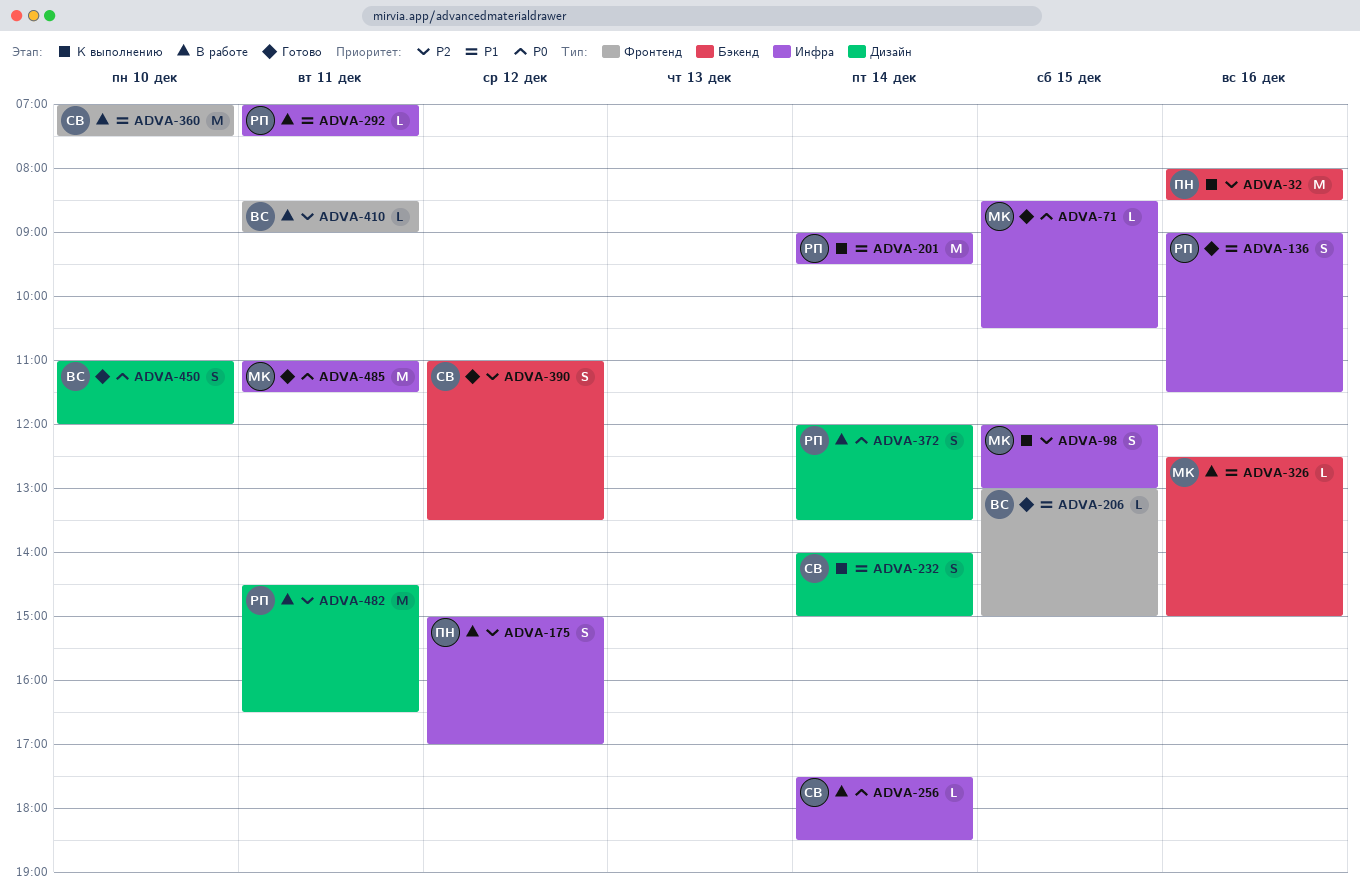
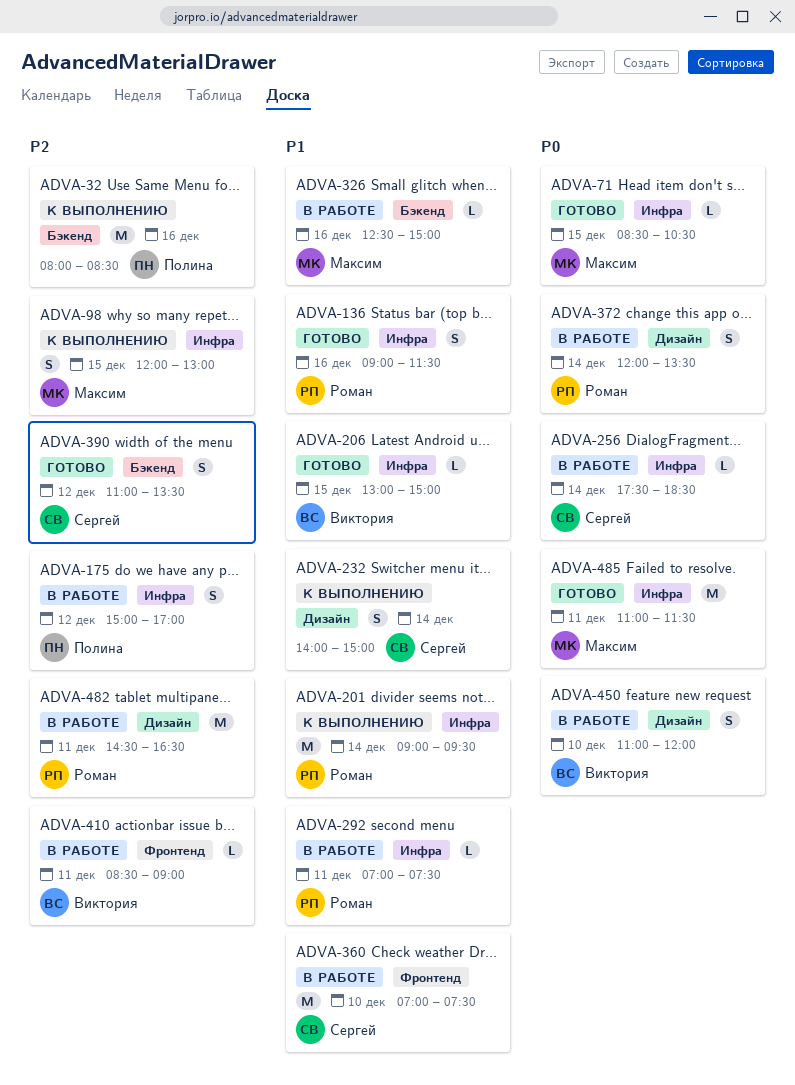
ADVA-206, label: Фронтенд -> Инфра
ADVA-450, status: Готово -> В работе

